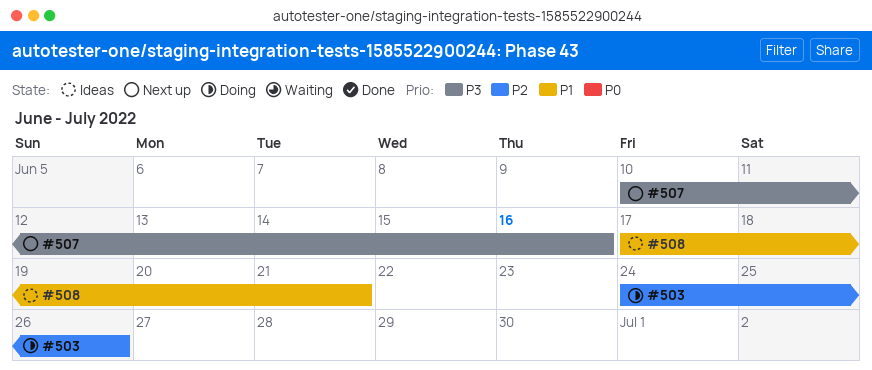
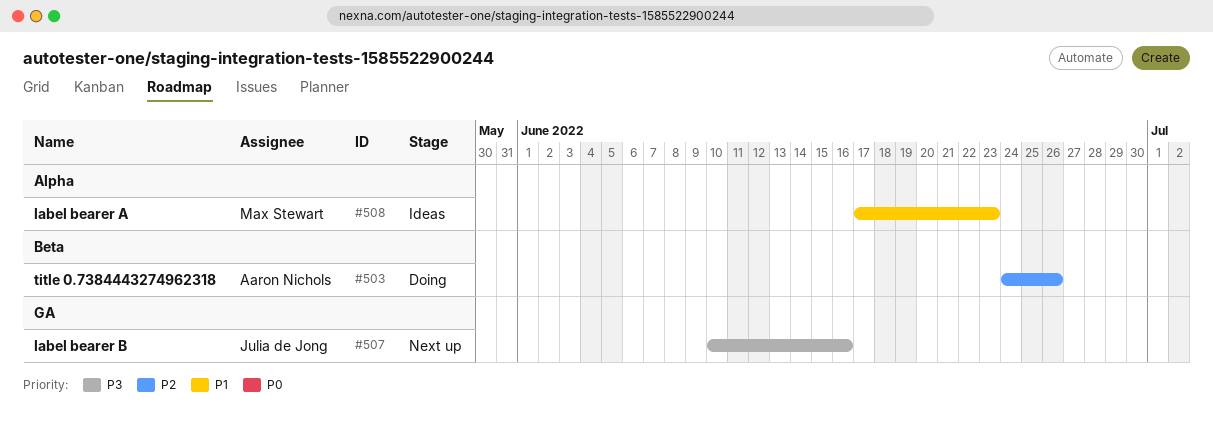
#508, due: Jun 21 -> Jun 23

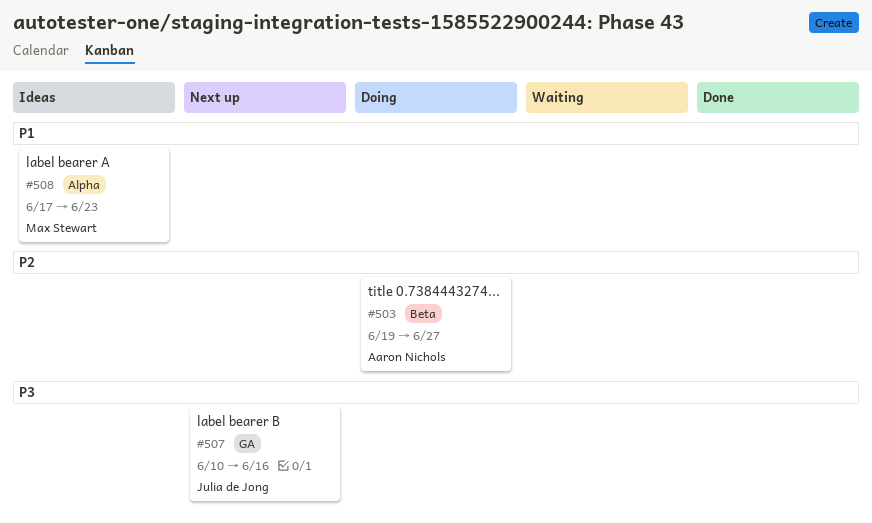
#503, start: Jun 24 -> Jun 19
#503, due: Jun 26 -> Jun 27

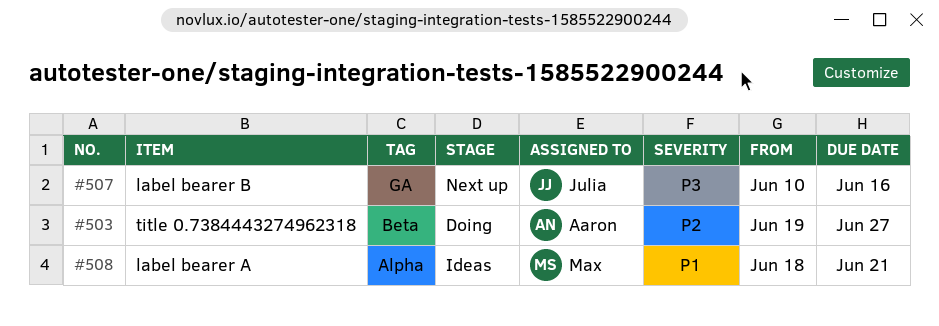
#508, start: Jun 17 -> Jun 18
#508, due: Jun 23 -> Jun 21

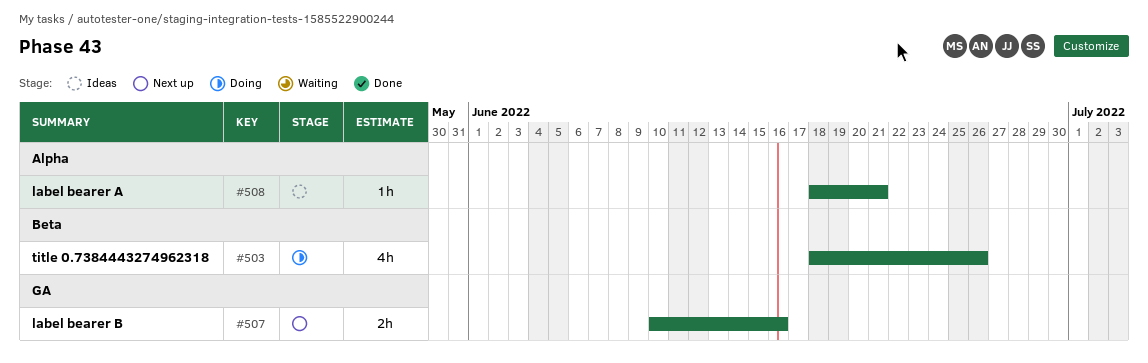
#503, start: Jun 19 -> Jun 18
#503, due: Jun 27 -> Jun 26

